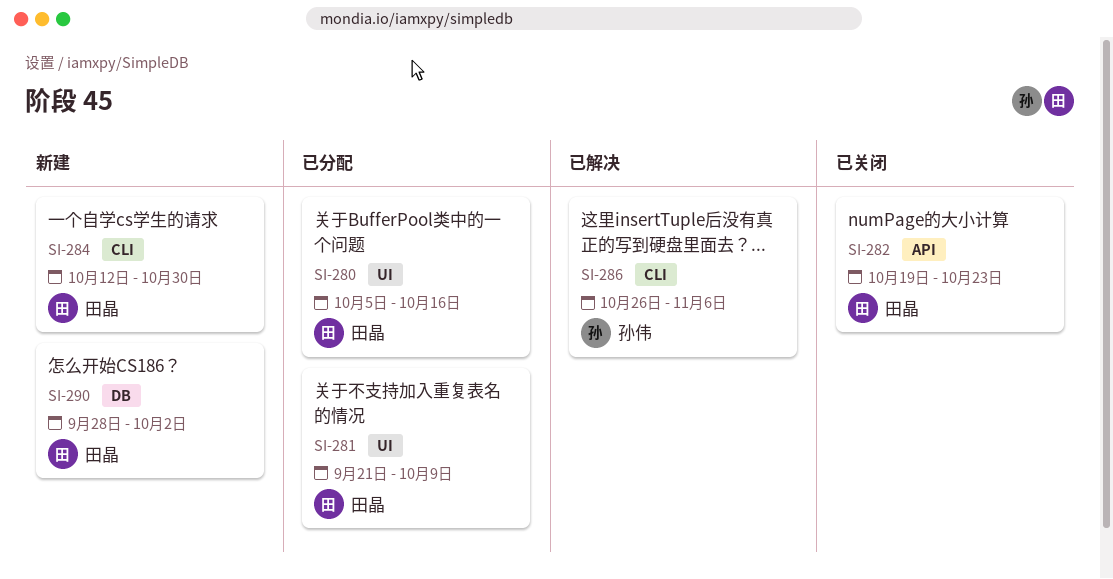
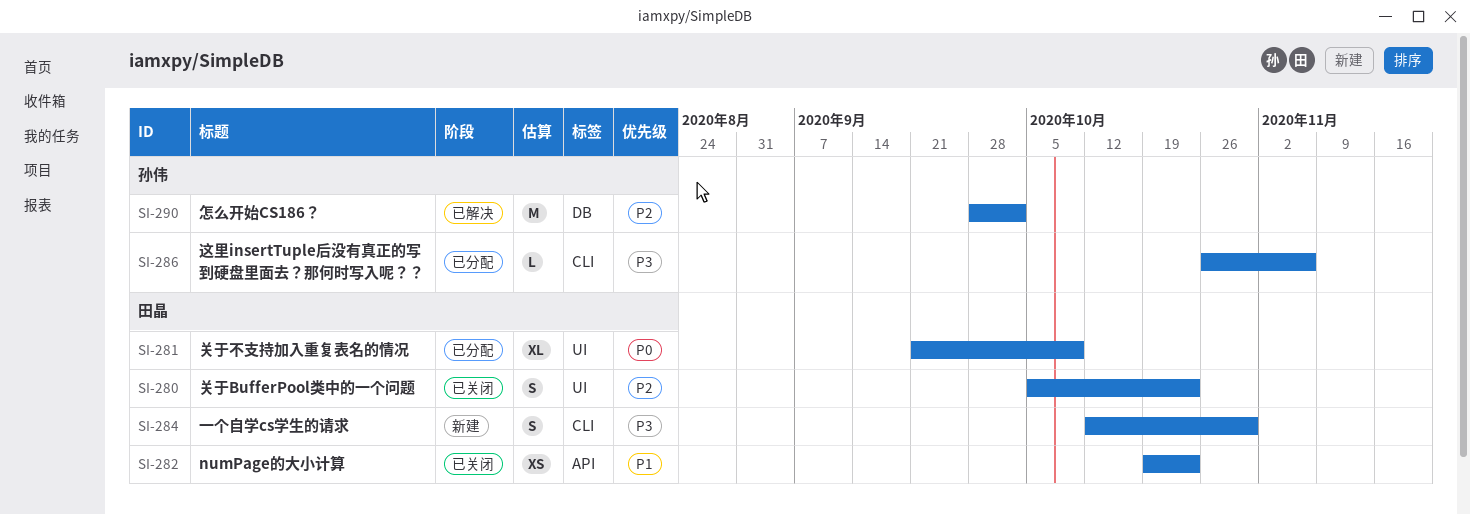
SI-280, status: 已分配 -> 已关闭
SI-280, due: Oct 16 -> Oct 23
SI-286, status: 已解决 -> 已分配
SI-290, status: 新建 -> 已解决
SI-290, owner: 田晶 -> 孙伟

